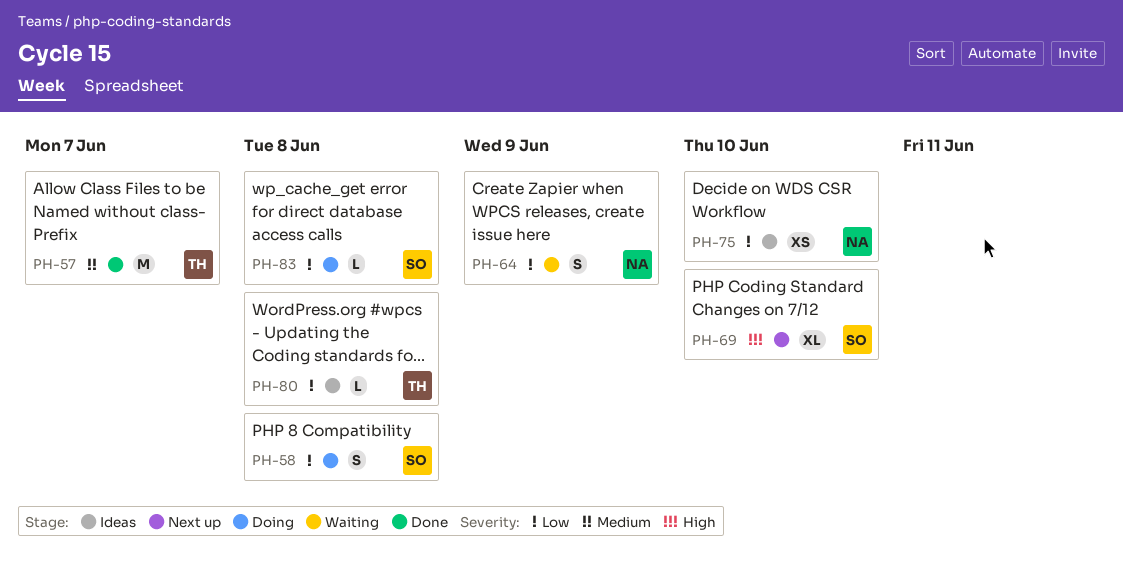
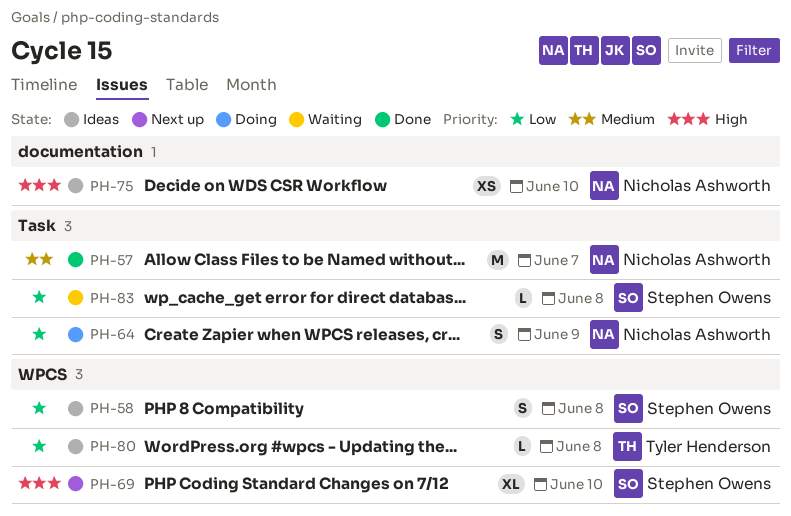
PH-57, owner: Tyler Henderson -> Nicholas Ashworth
PH-58, status: Doing -> Ideas
PH-64, status: Waiting -> Doing
PH-75, priority: Low -> High
PH-83, status: Doing -> Waiting

